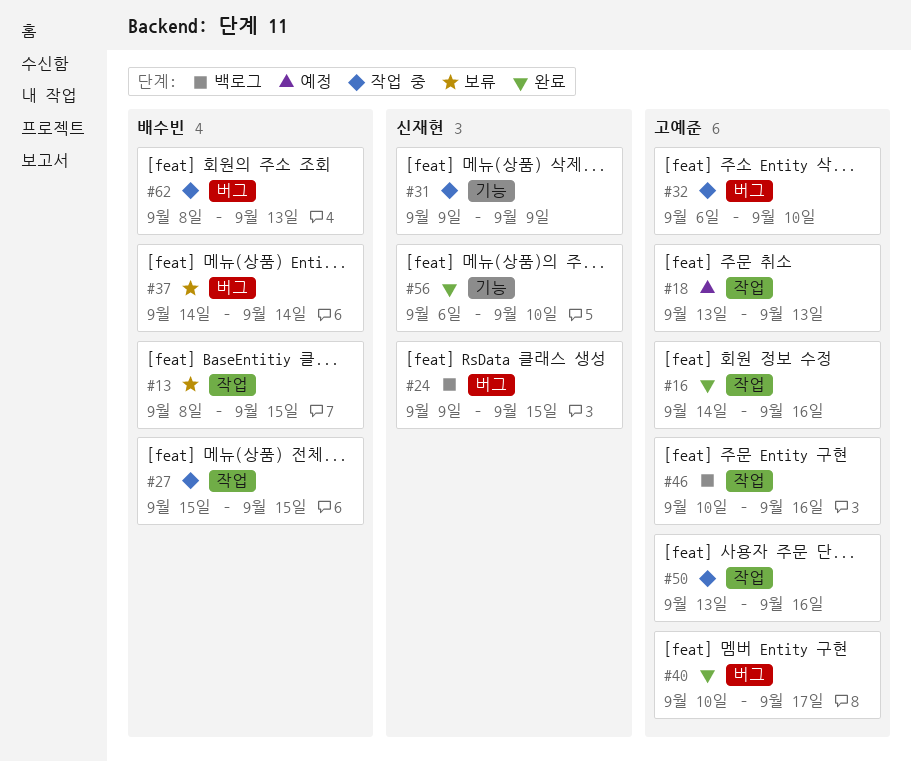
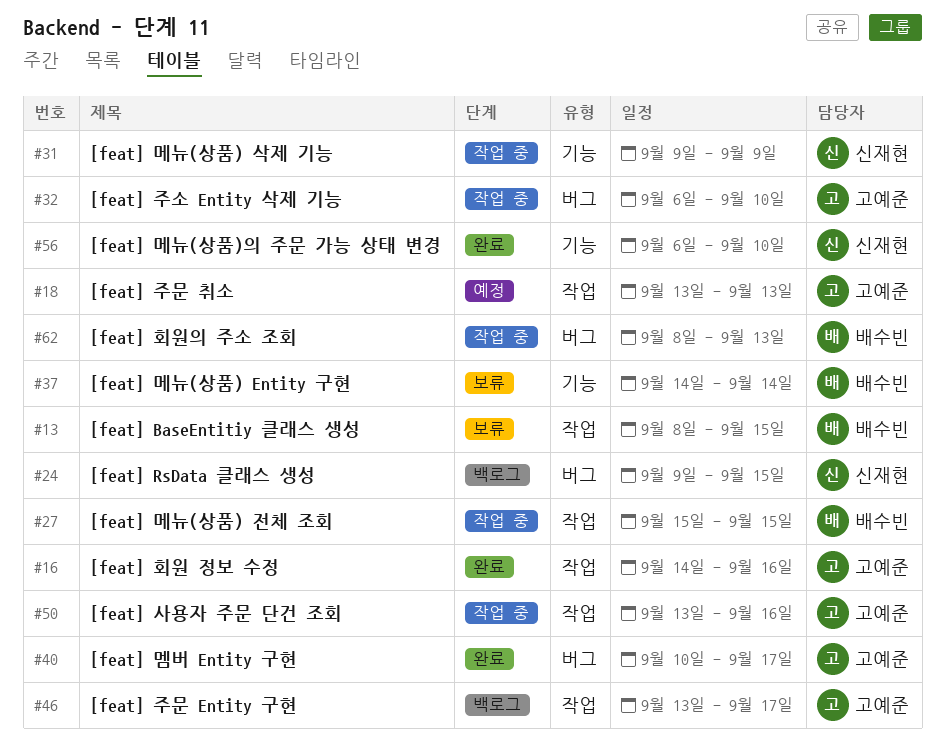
#37, label: 버그 -> 기능
#46, start: Sep 10 -> Sep 13
#46, due: Sep 16 -> Sep 17

